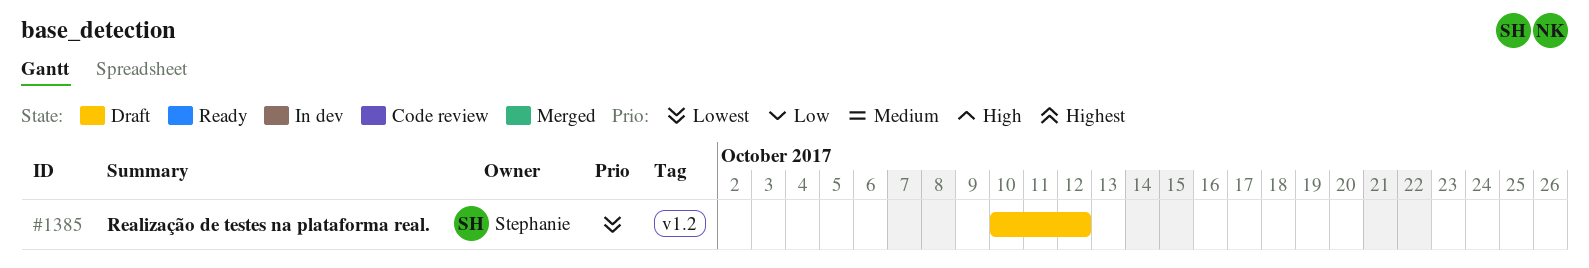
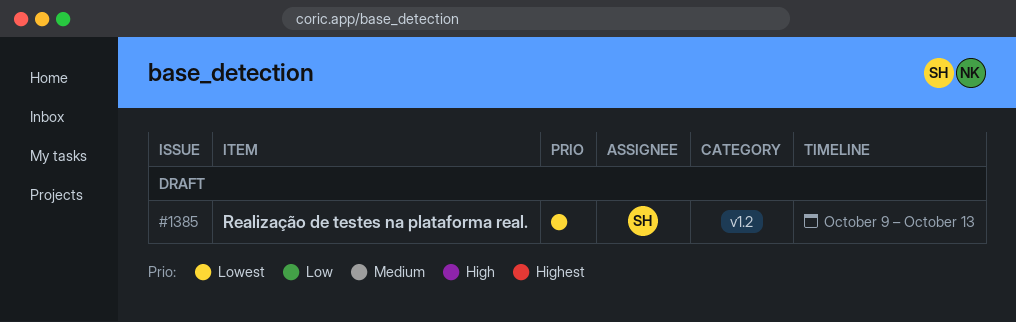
#1385, start: Oct 10 -> Oct 9
#1385, due: Oct 12 -> Oct 13

